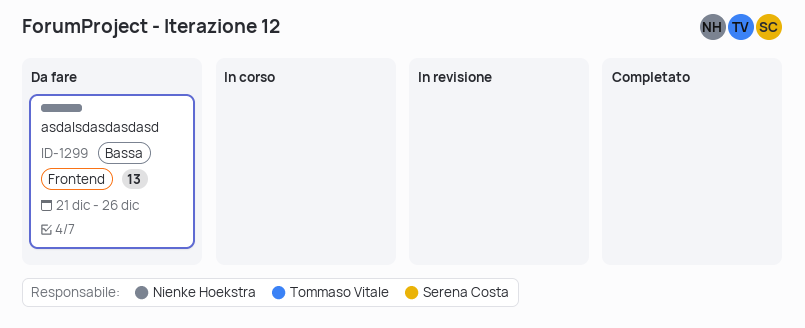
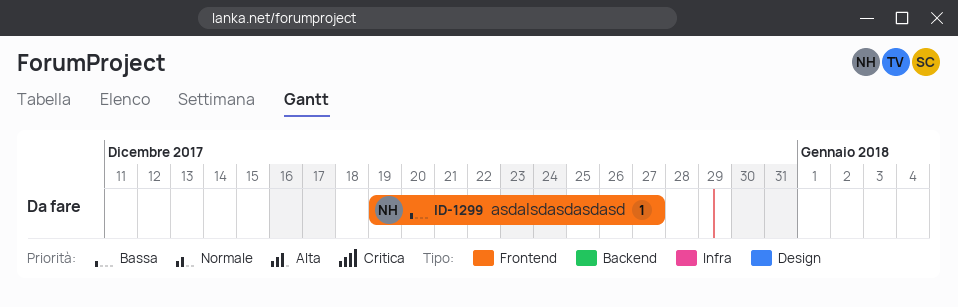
ID-1299, estimate: 13 -> 1
ID-1299, start: Dec 21 -> Dec 19
ID-1299, due: Dec 26 -> Dec 27

